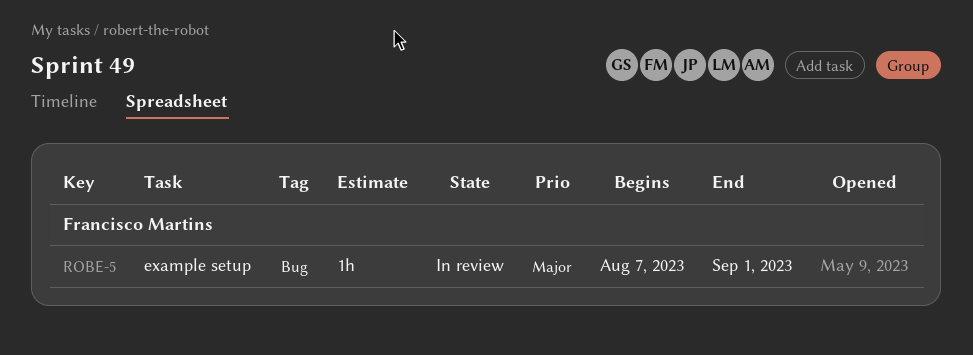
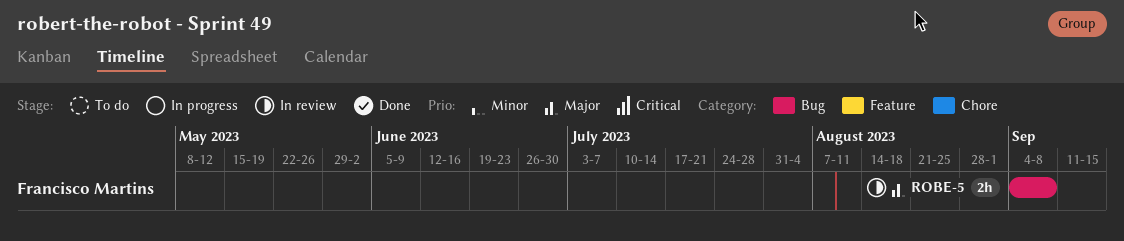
ROBE-5, estimate: 1h -> 2h
ROBE-5, start: Aug 7 -> Sep 4
ROBE-5, due: Sep 1 -> Sep 8

